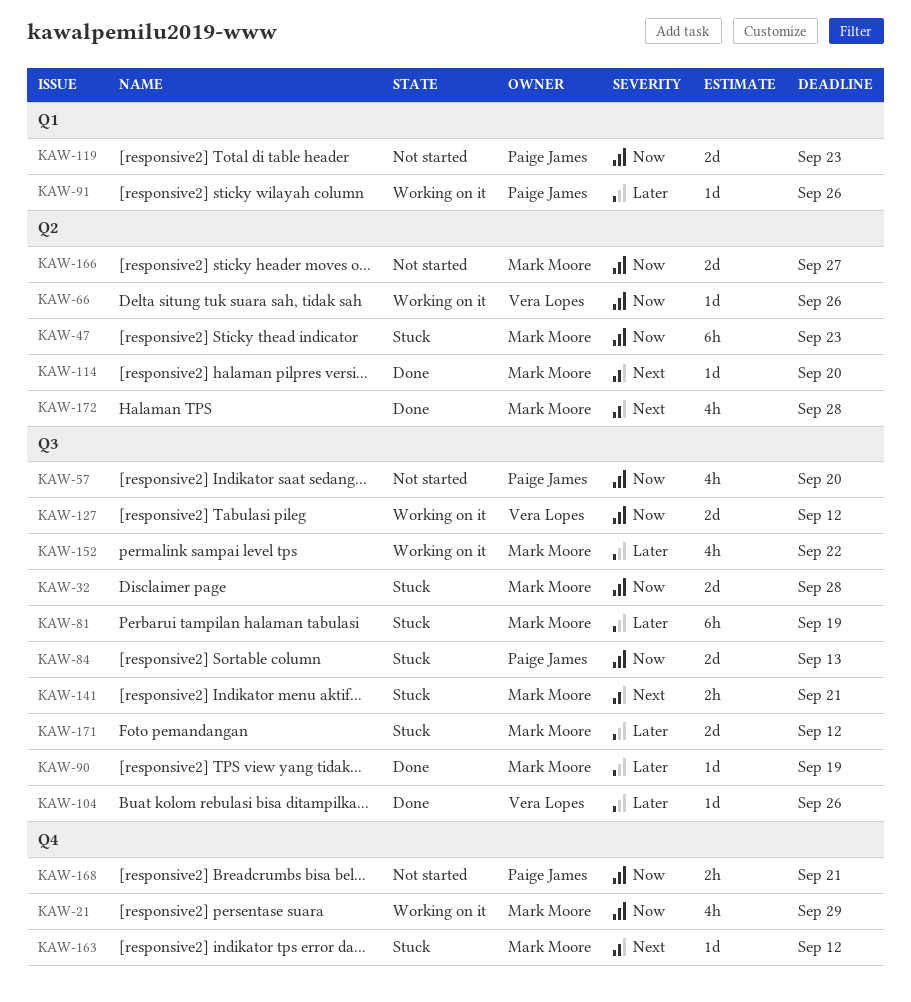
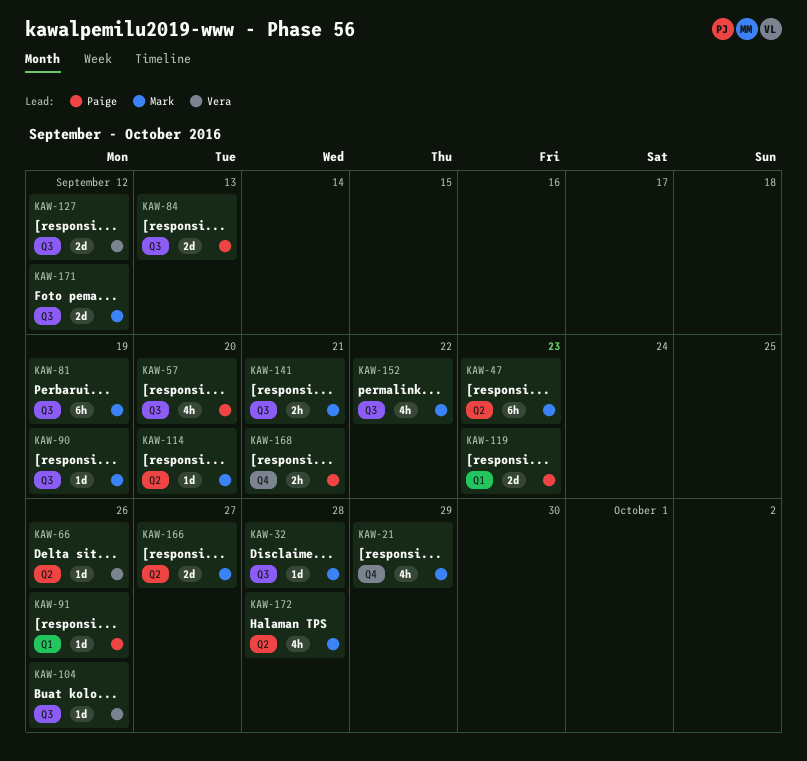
KAW-32, estimate: 2d -> 1d
KAW-163: present -> none

